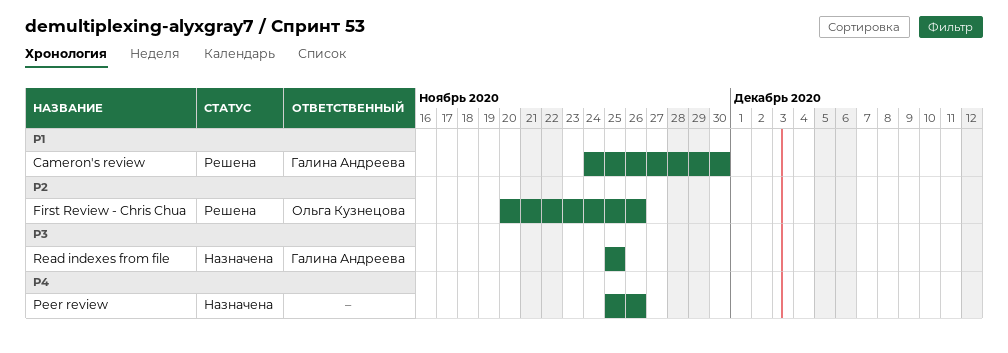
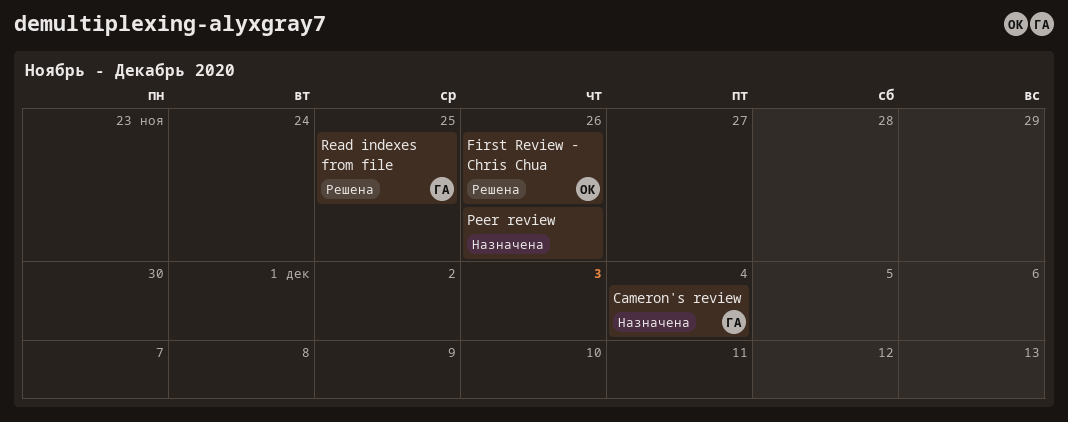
Cameron's review, status: Решена -> Назначена
Cameron's review, due: Nov 30 -> Dec 4
Read indexes from file, status: Назначена -> Решена

